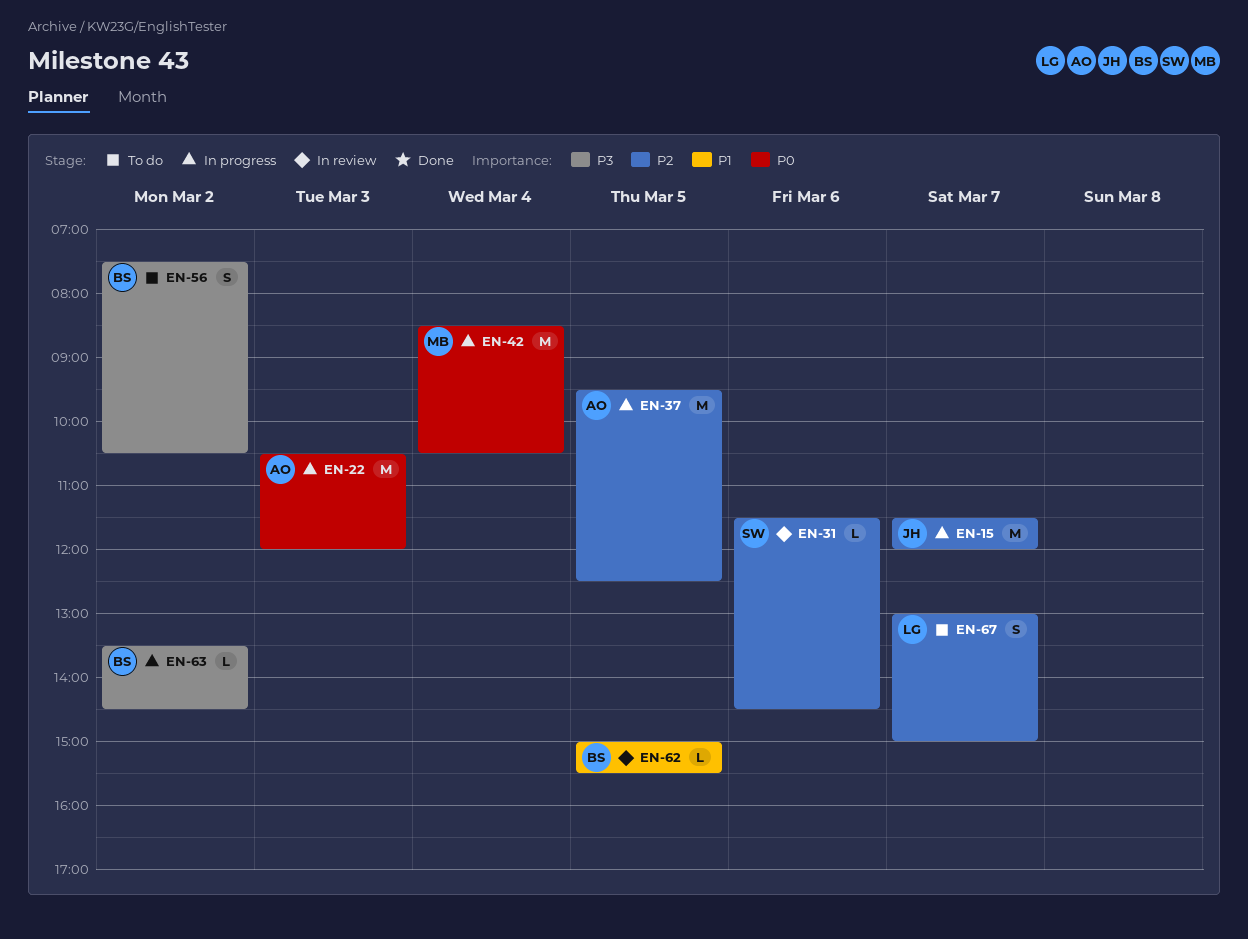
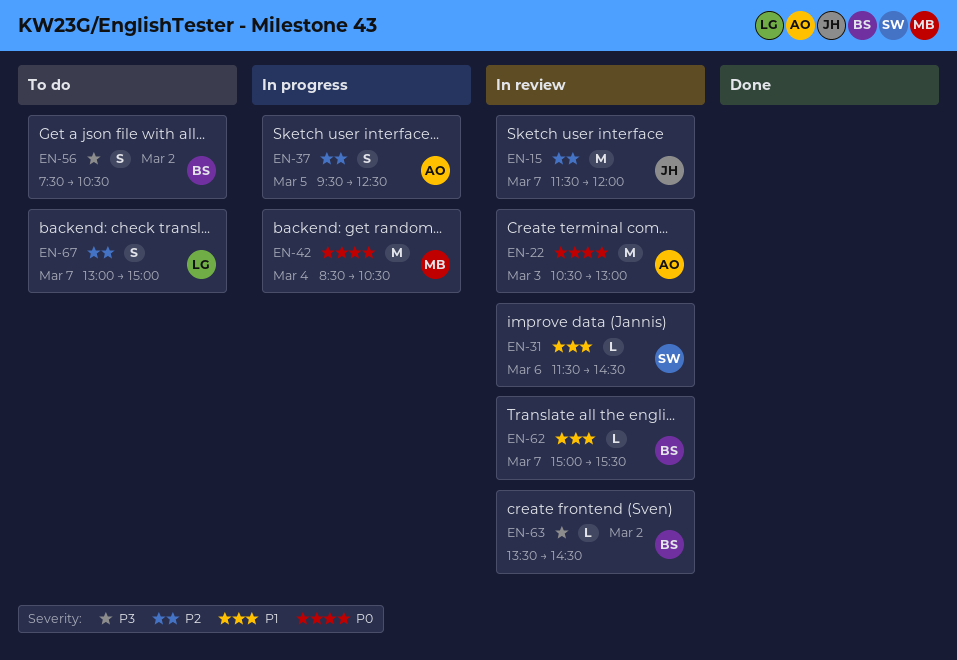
EN-15, status: In progress -> In review
EN-22, status: In progress -> In review
EN-22, ends: 12:00 -> 13:00
EN-31, priority: P2 -> P1
EN-37, estimate: M -> S
EN-62, day: Mar 5 -> Mar 7
EN-63, status: In progress -> In review

